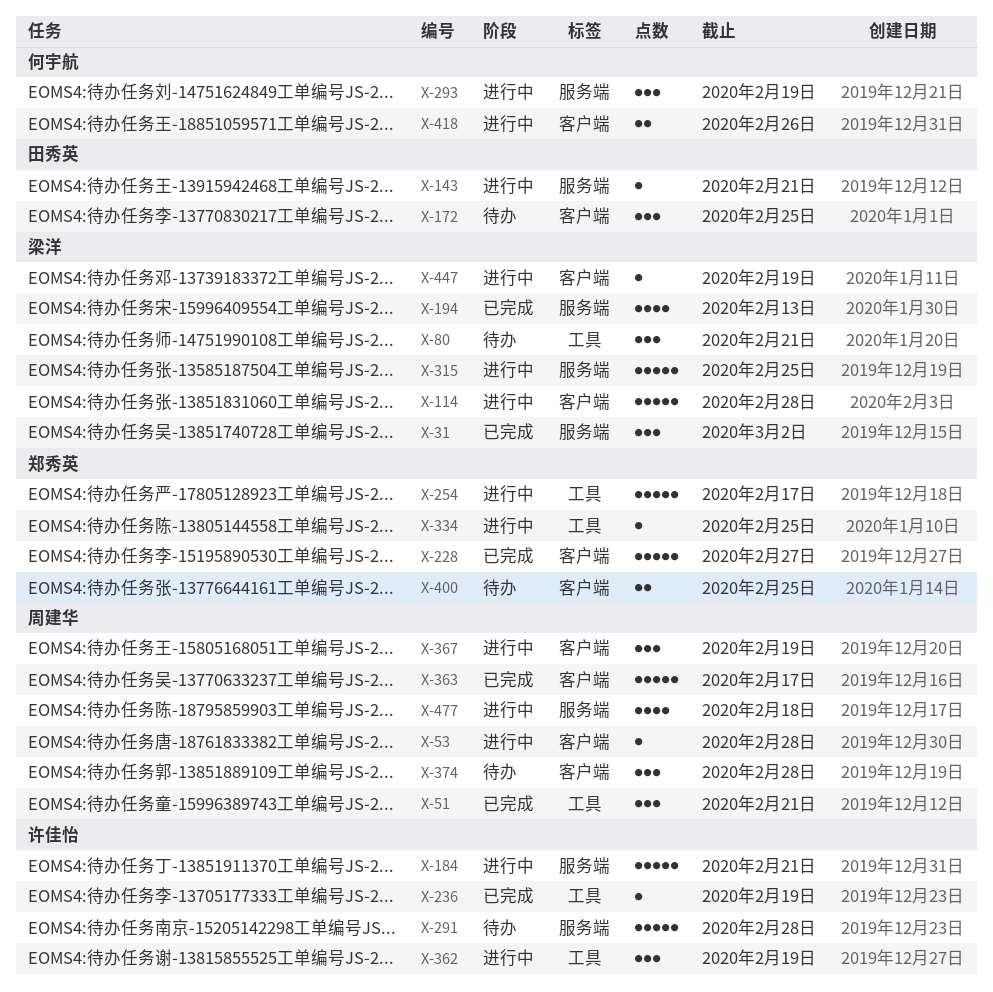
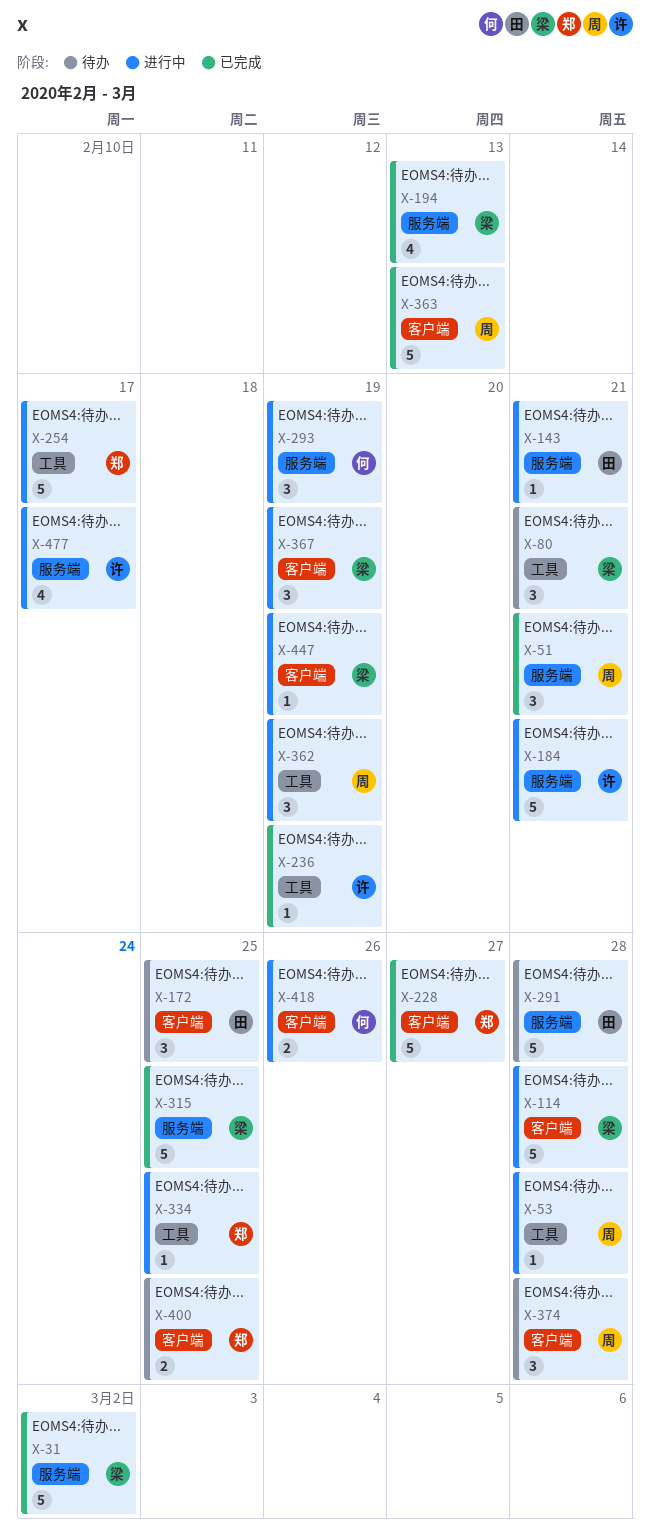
X-31, estimate: 3 -> 5
X-51, label: 工具 -> 服务端
X-53, label: 客户端 -> 工具
X-291, owner: 许佳怡 -> 田秀英
X-315, status: 进行中 -> 已完成
X-362, owner: 许佳怡 -> 周建华
X-363, due: Feb 17 -> Feb 13
X-367, owner: 周建华 -> 梁洋
X-477, owner: 周建华 -> 许佳怡
X-477, due: Feb 18 -> Feb 17

